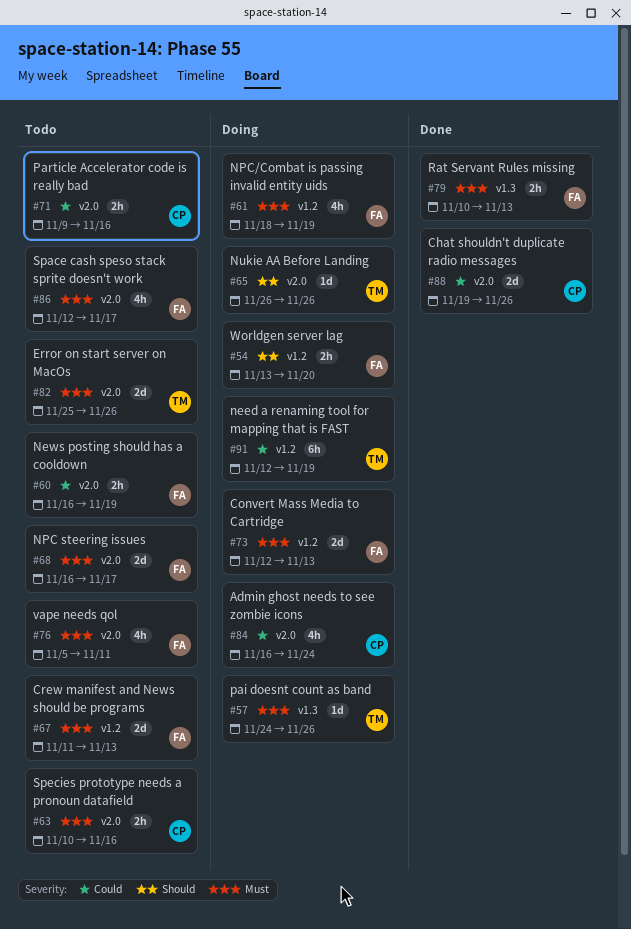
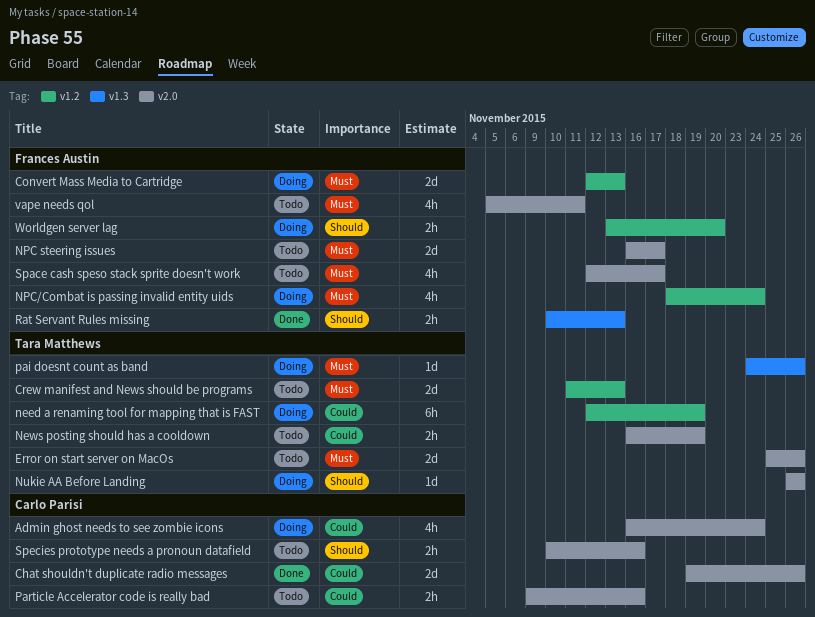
Crew manifest and News should be programs, owner: Frances Austin -> Tara Matthews
News posting should has a cooldown, owner: Frances Austin -> Tara Matthews
NPC/Combat is passing invalid entity uids, due: Nov 19 -> Nov 24
Rat Servant Rules missing, priority: Must -> Should
Species prototype needs a pronoun datafield, priority: Must -> Should

